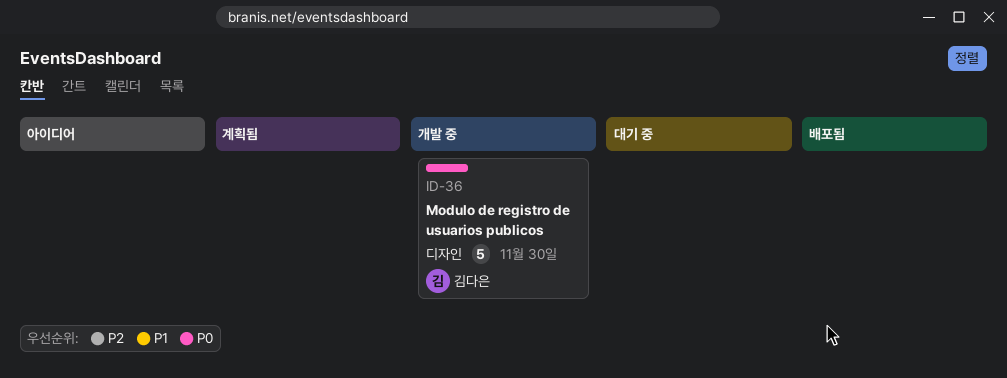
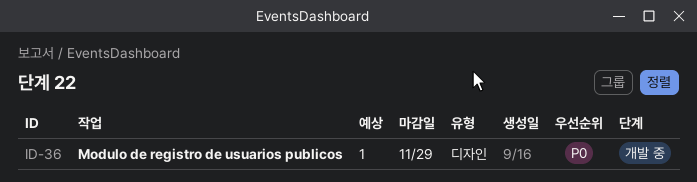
ID-36, estimate: 5 -> 1
ID-36, due: Nov 30 -> Nov 29

